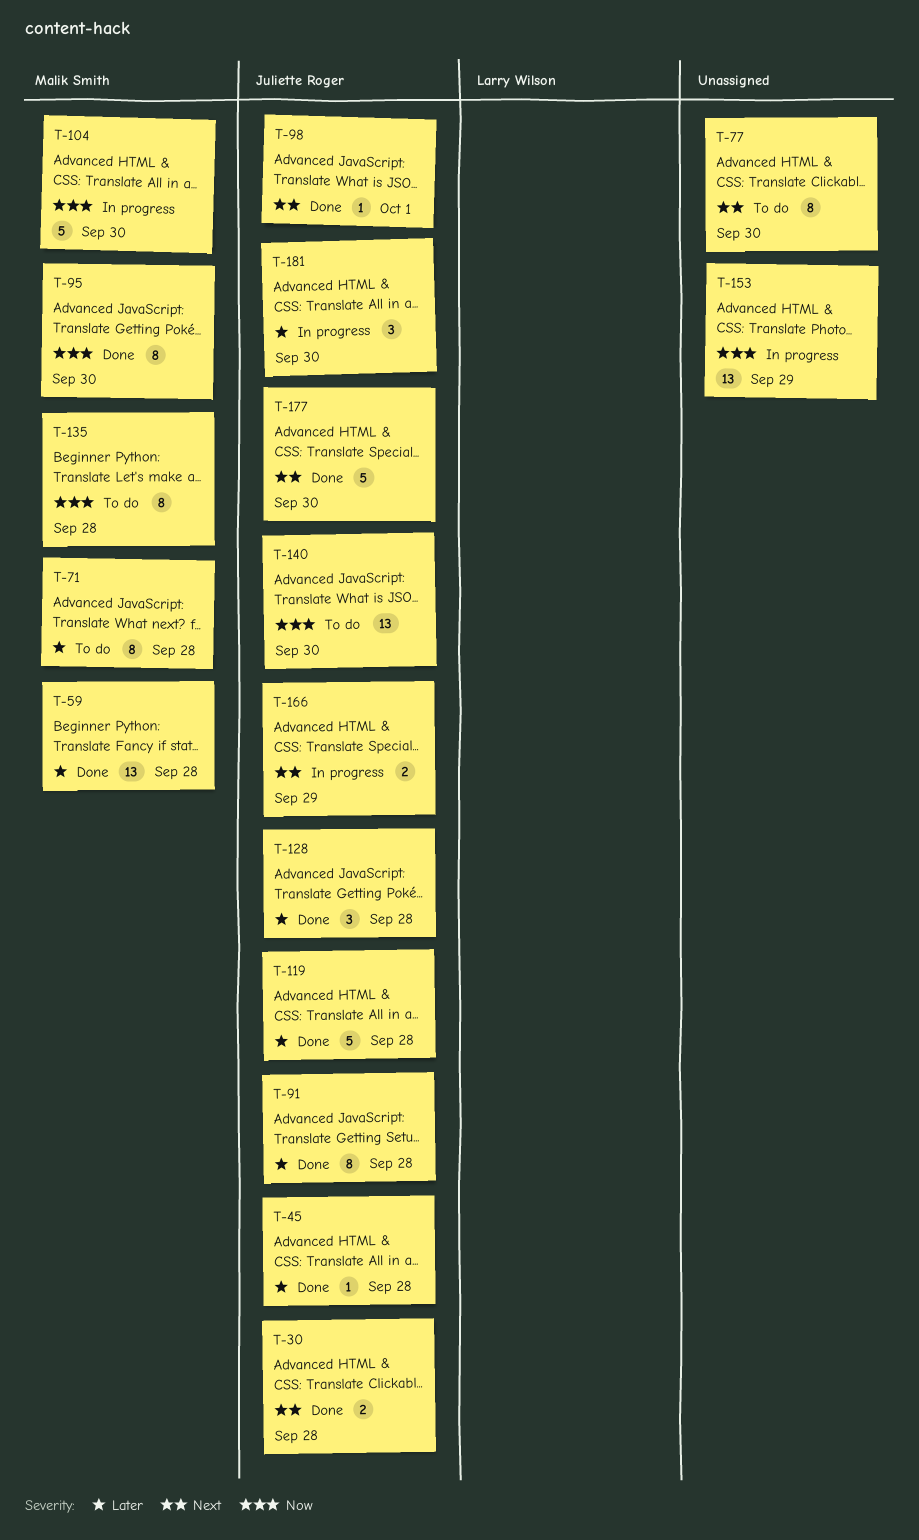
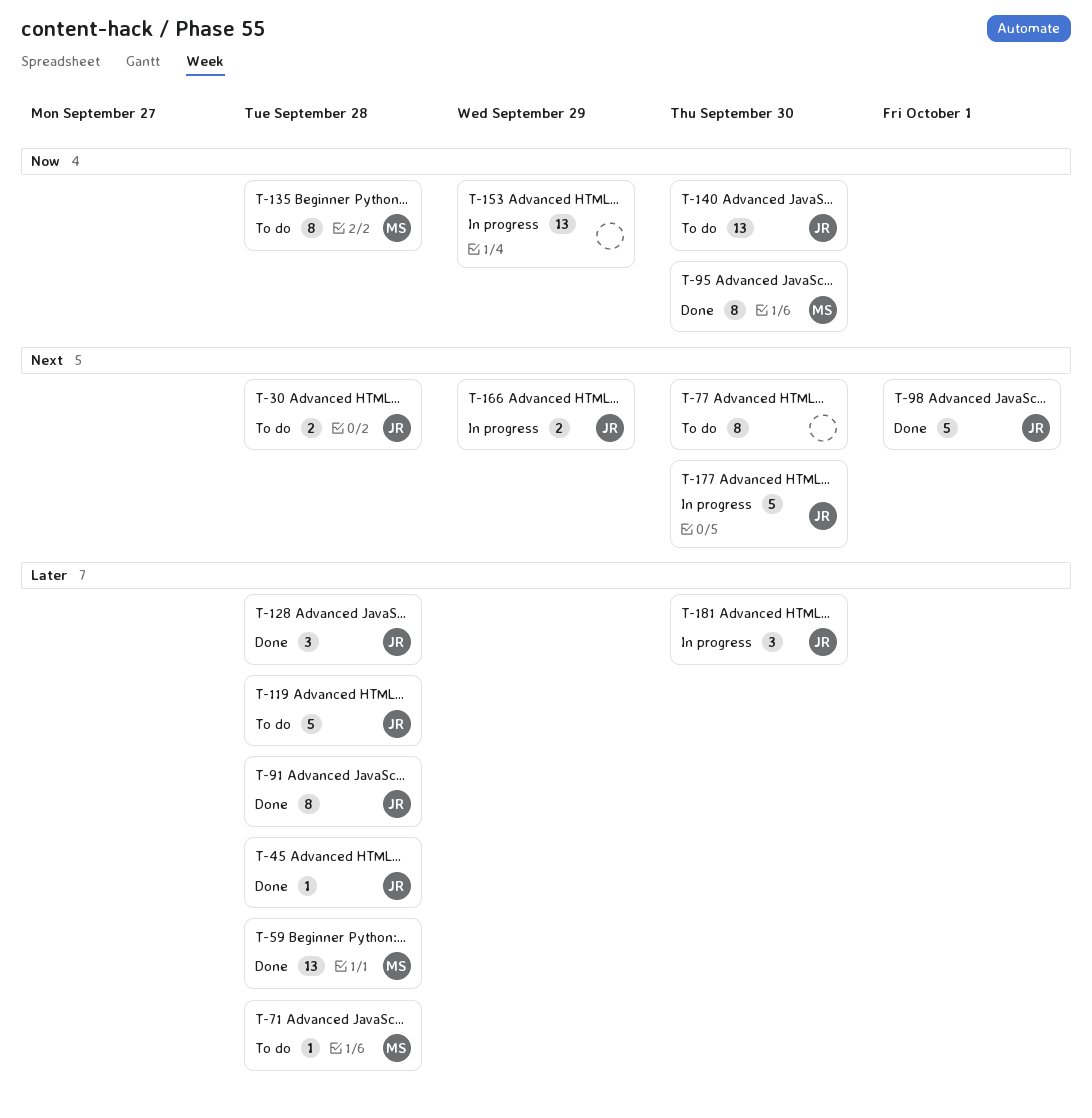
T-30, status: Done -> To do
T-71, estimate: 8 -> 1
T-98, estimate: 1 -> 5
T-104: present -> none
T-119, status: Done -> To do
T-177, status: Done -> In progress

